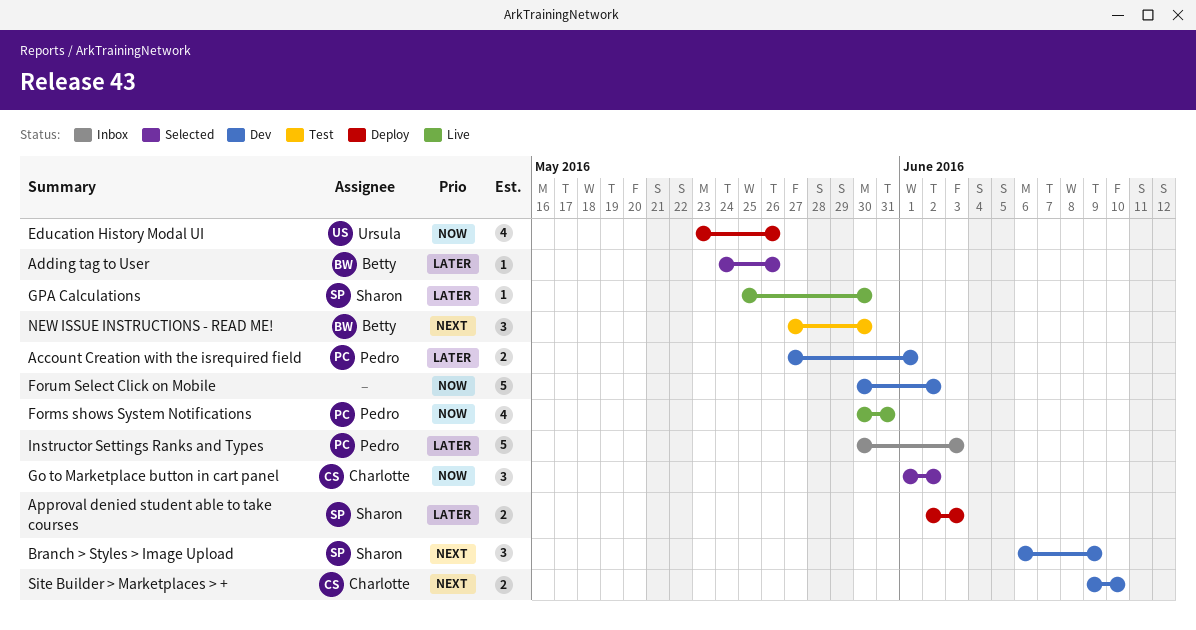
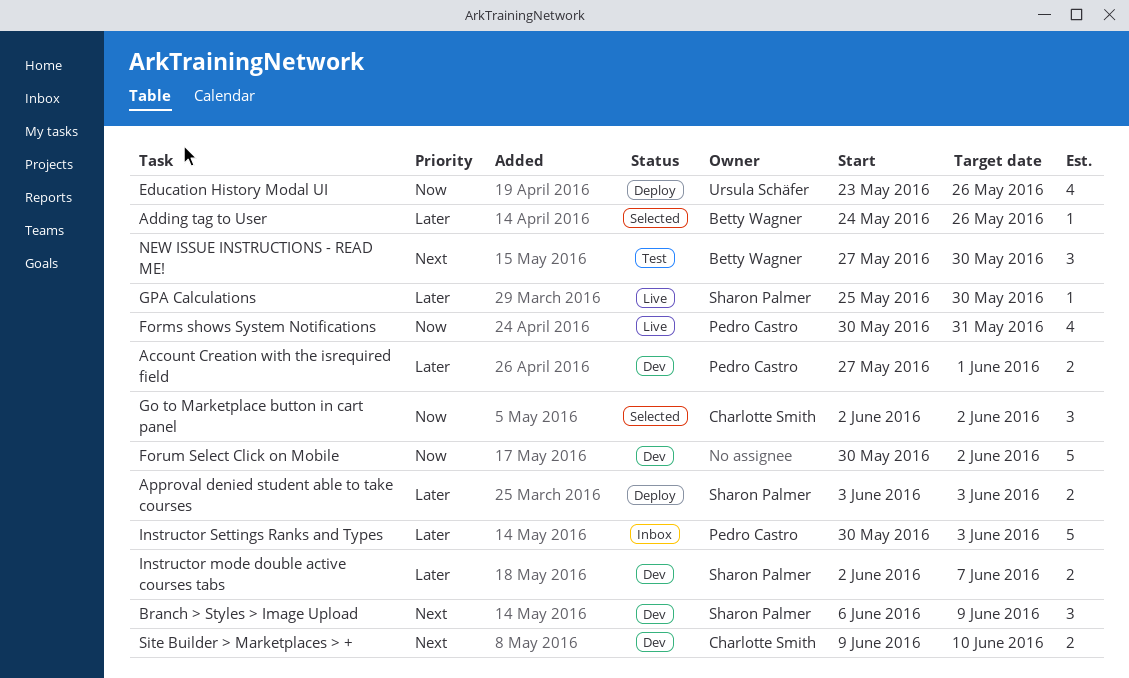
Approval denied student able to take courses, start: Jun 2 -> Jun 3
Go to Marketplace button in cart panel, start: Jun 1 -> Jun 2
Instructor mode double active courses tabs: none -> present

